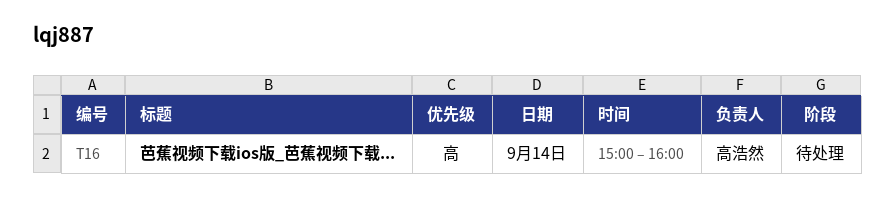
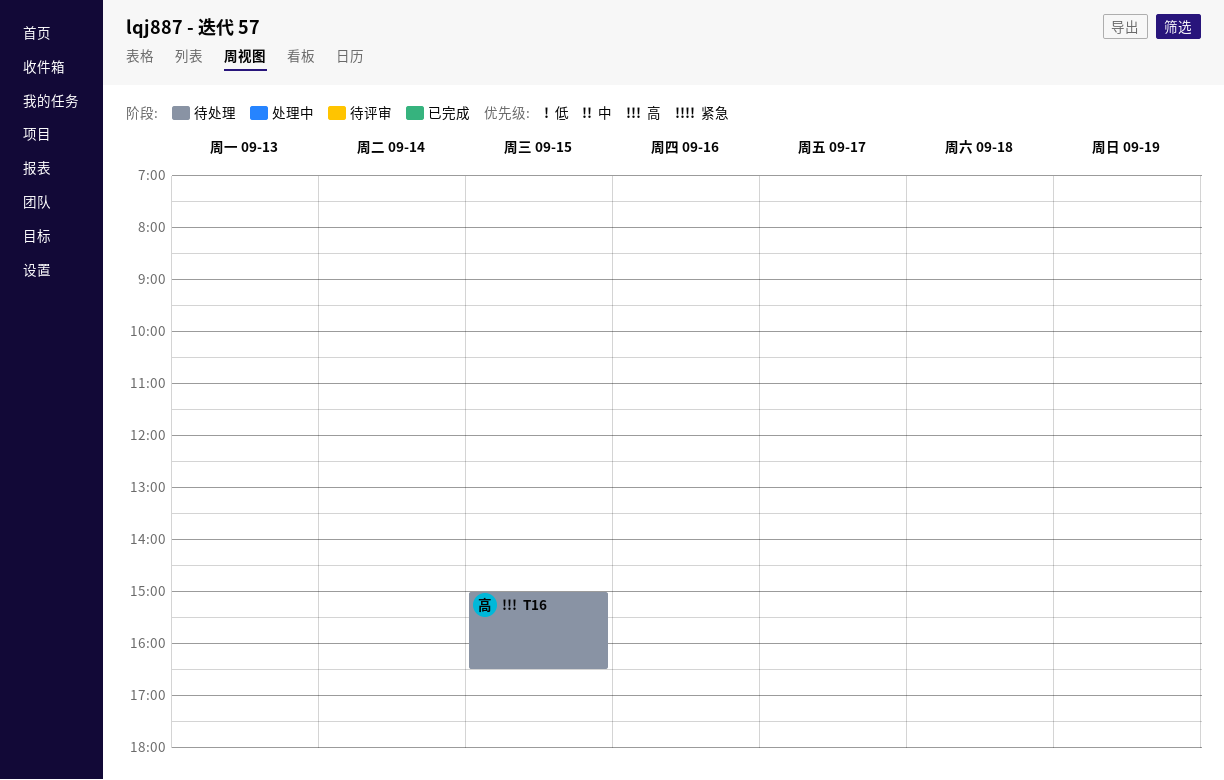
T16, day: Sep 14 -> Sep 15
T16, ends: 16:00 -> 16:30

